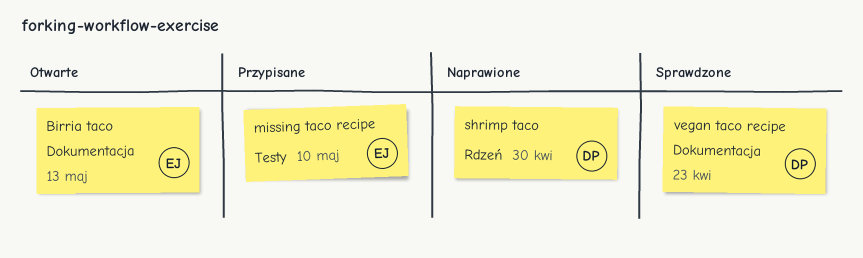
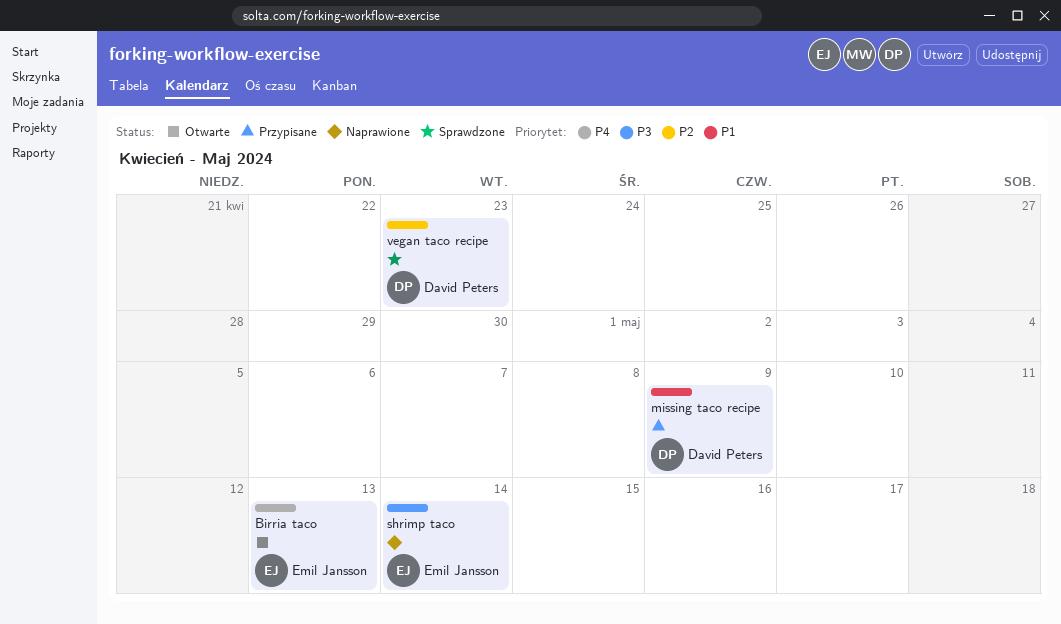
missing taco recipe, owner: Emil Jansson -> David Peters
missing taco recipe, due: May 10 -> May 9
shrimp taco, owner: David Peters -> Emil Jansson
shrimp taco, due: Apr 30 -> May 14

